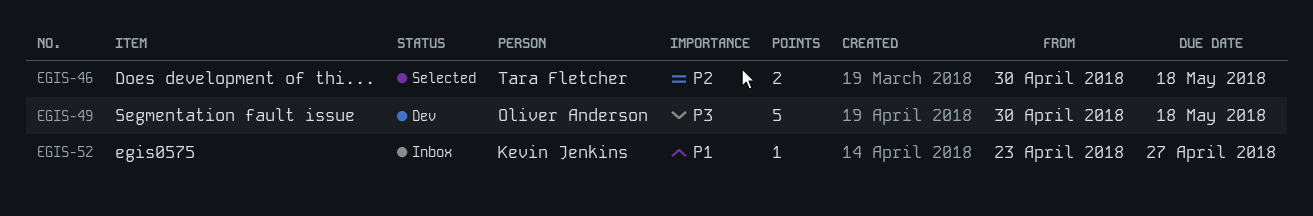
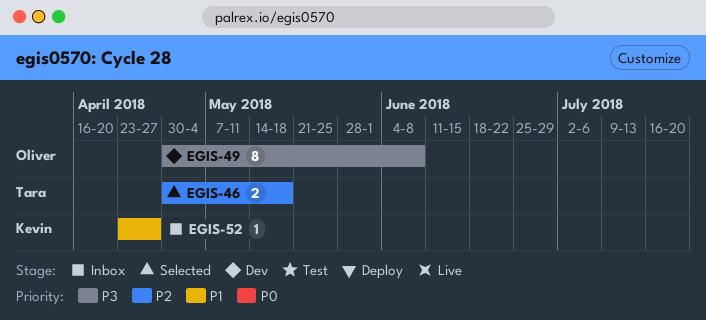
EGIS-49, estimate: 5 -> 8
EGIS-49, due: May 18 -> Jun 8

